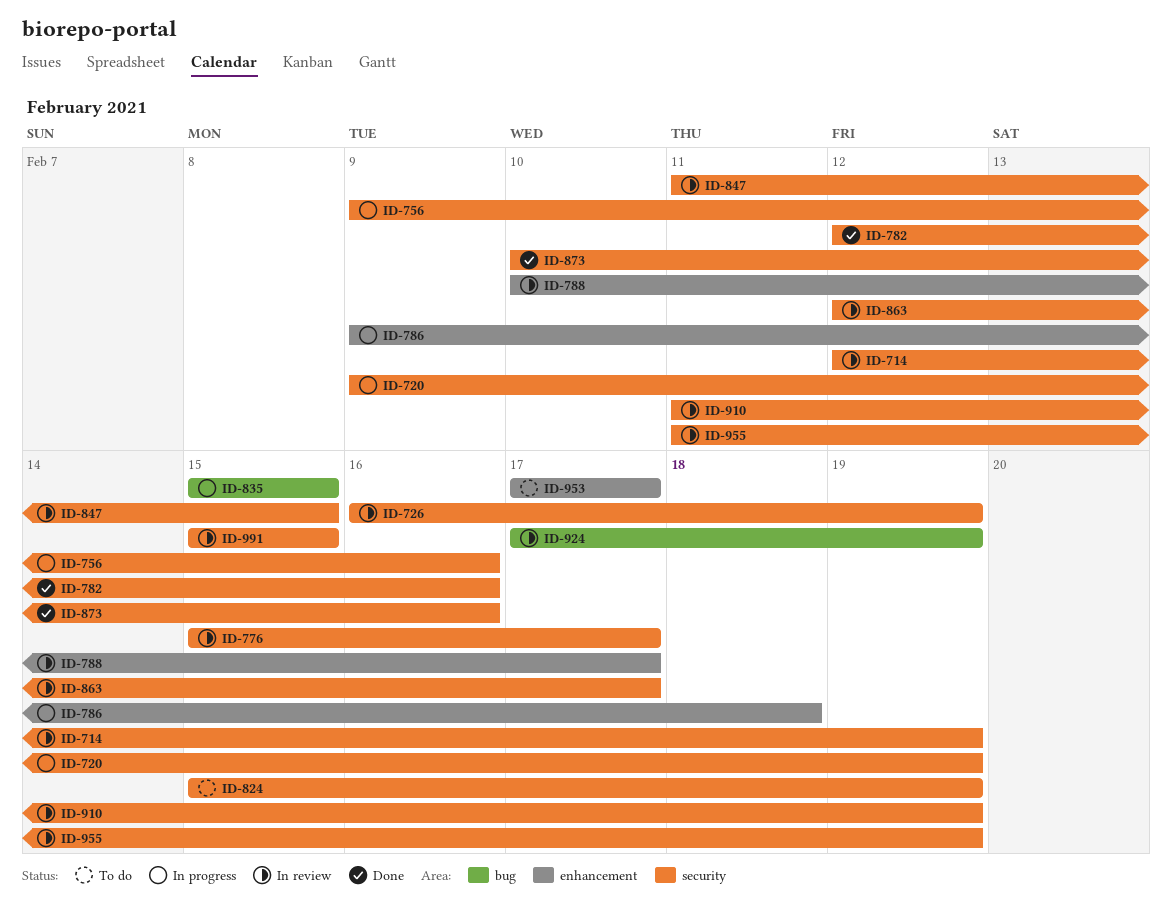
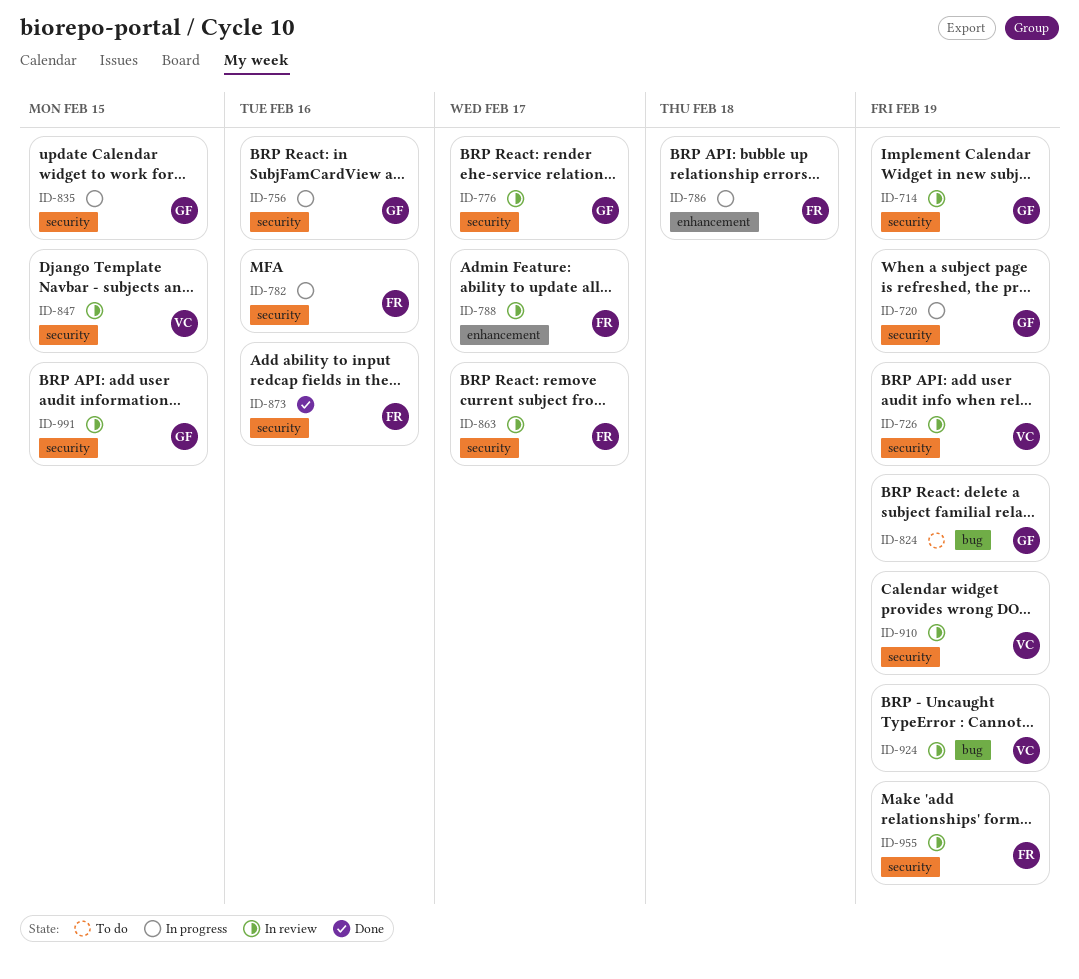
ID-782, status: Done -> In progress
ID-824, label: security -> bug
ID-835, label: bug -> security
ID-953: present -> none

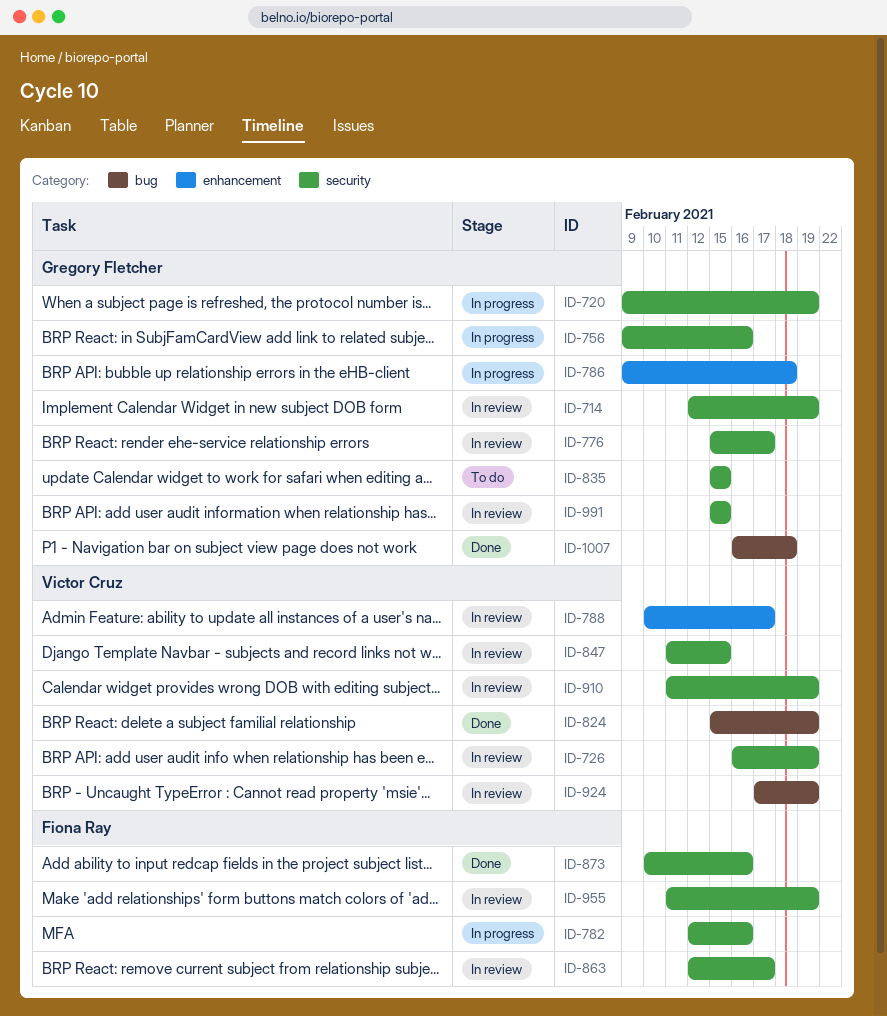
ID-786, owner: Fiona Ray -> Gregory Fletcher
ID-788, owner: Fiona Ray -> Victor Cruz
ID-824, status: To do -> Done
ID-824, owner: Gregory Fletcher -> Victor Cruz
ID-835, status: In progress -> To do
ID-1007: none -> present

